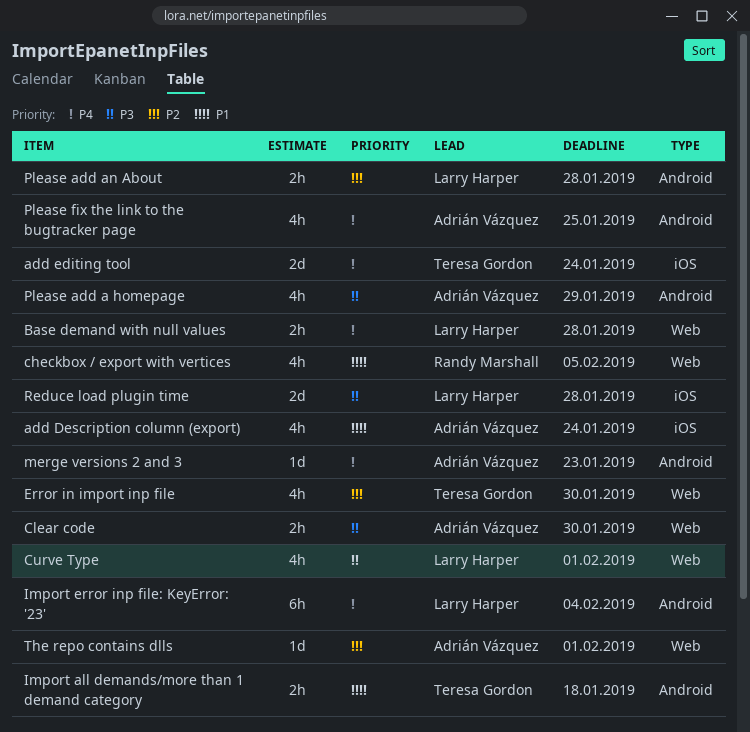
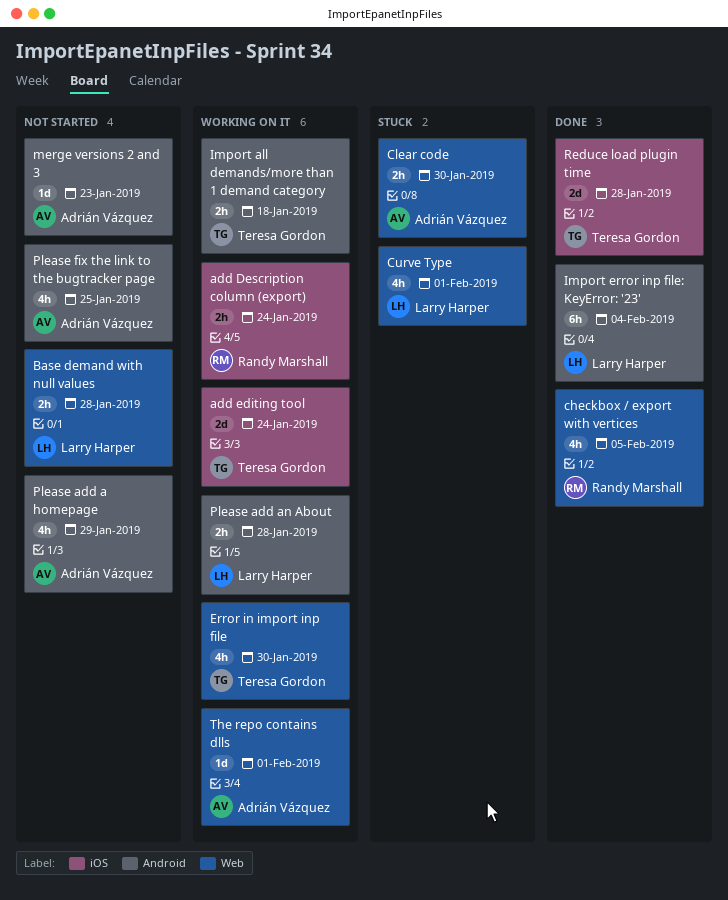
add Description column (export), owner: Adrián Vázquez -> Randy Marshall
add Description column (export), estimate: 4h -> 2h
Reduce load plugin time, owner: Larry Harper -> Teresa Gordon

